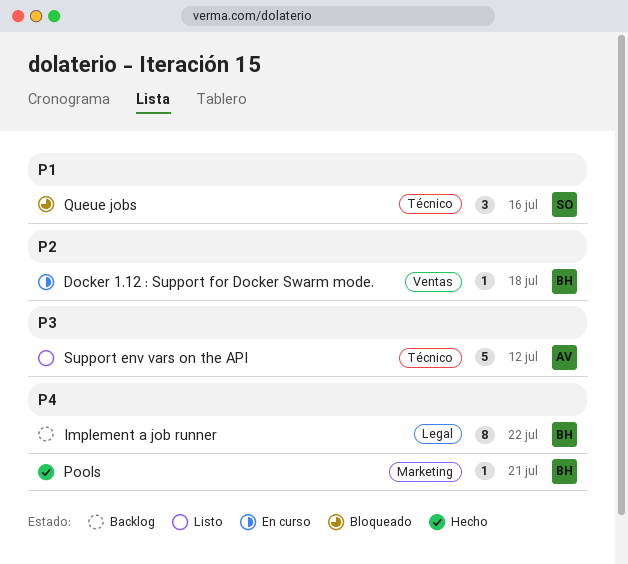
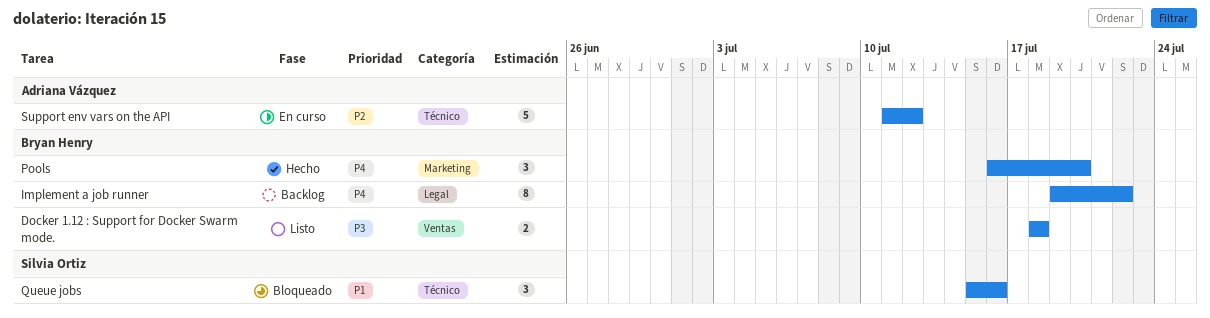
Docker 1.12 : Support for Docker Swarm mode., status: En curso -> Listo
Docker 1.12 : Support for Docker Swarm mode., priority: P2 -> P3
Docker 1.12 : Support for Docker Swarm mode., estimate: 1 -> 2
Pools, estimate: 1 -> 3
Pools, due: Jul 21 -> Jul 20
Support env vars on the API, status: Listo -> En curso
Support env vars on the API, priority: P3 -> P2

